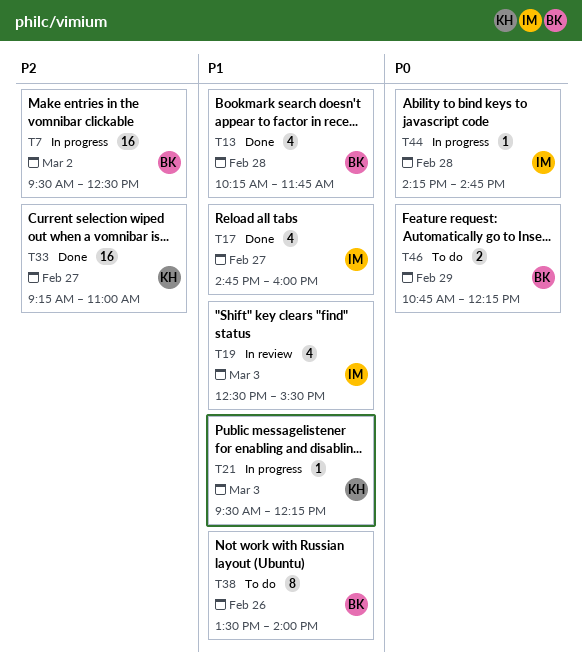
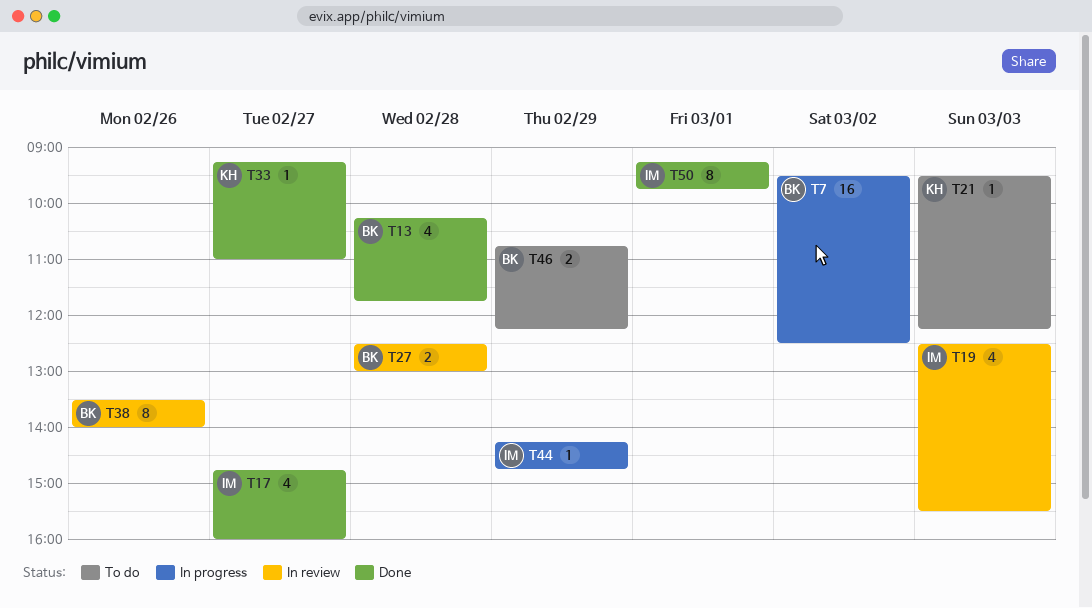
T21, status: In progress -> To do
T27: none -> present
T33, estimate: 16 -> 1
T38, status: To do -> In review
T44, day: Feb 28 -> Feb 29
T50: none -> present

